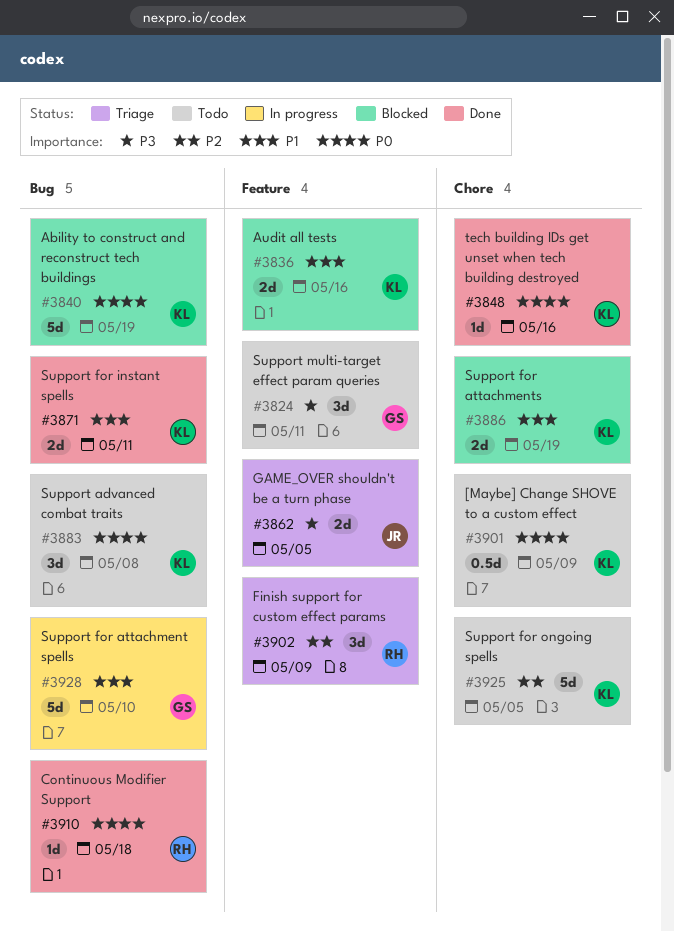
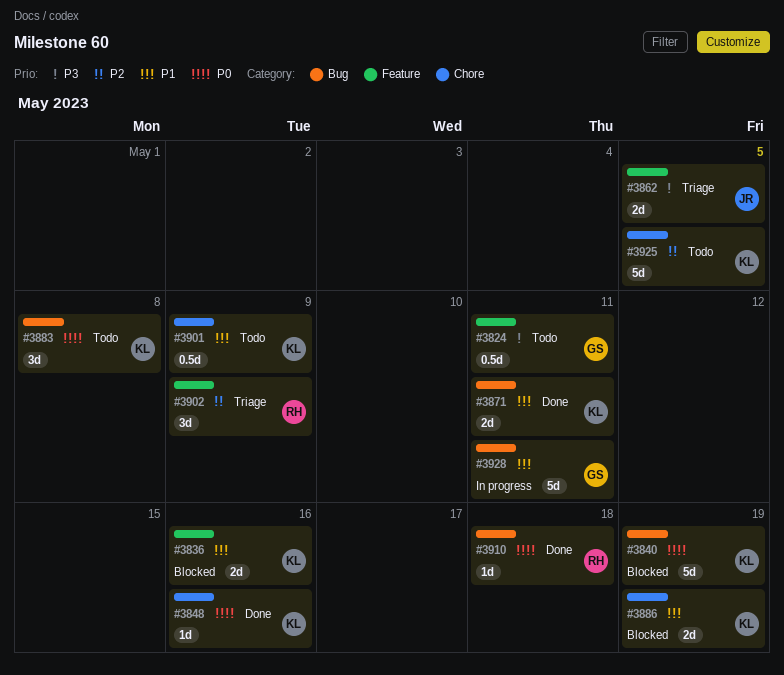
#3824, estimate: 3d -> 0.5d
#3901, priority: P0 -> P1
#3928, due: May 10 -> May 11

